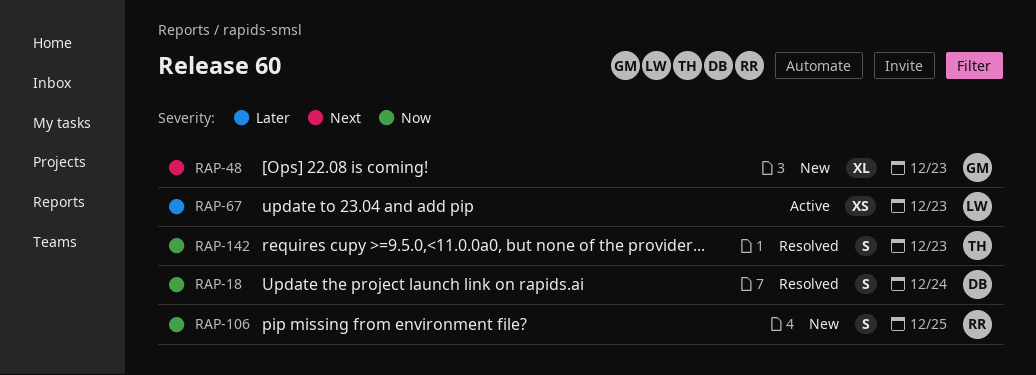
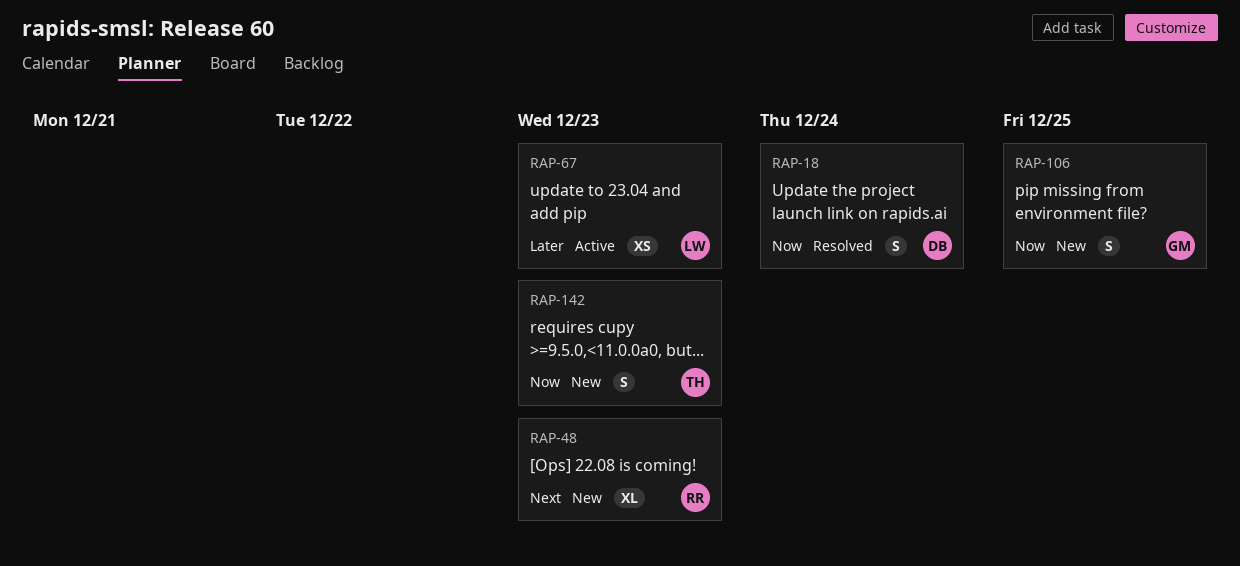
RAP-48, owner: GM -> RR
RAP-106, owner: RR -> GM
RAP-142, status: Resolved -> New

